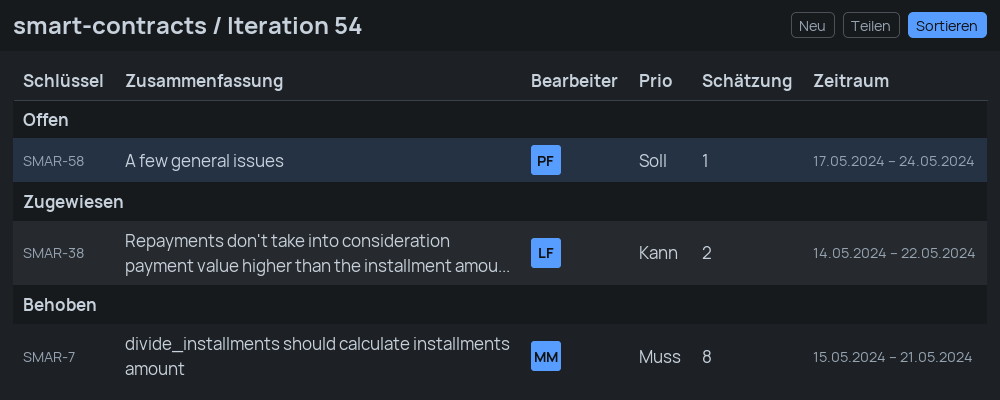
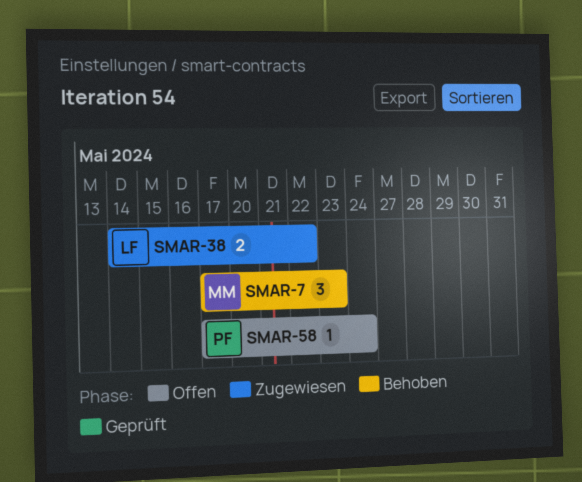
SMAR-7, estimate: 8 -> 3
SMAR-7, start: May 15 -> May 17
SMAR-7, due: May 21 -> May 23

